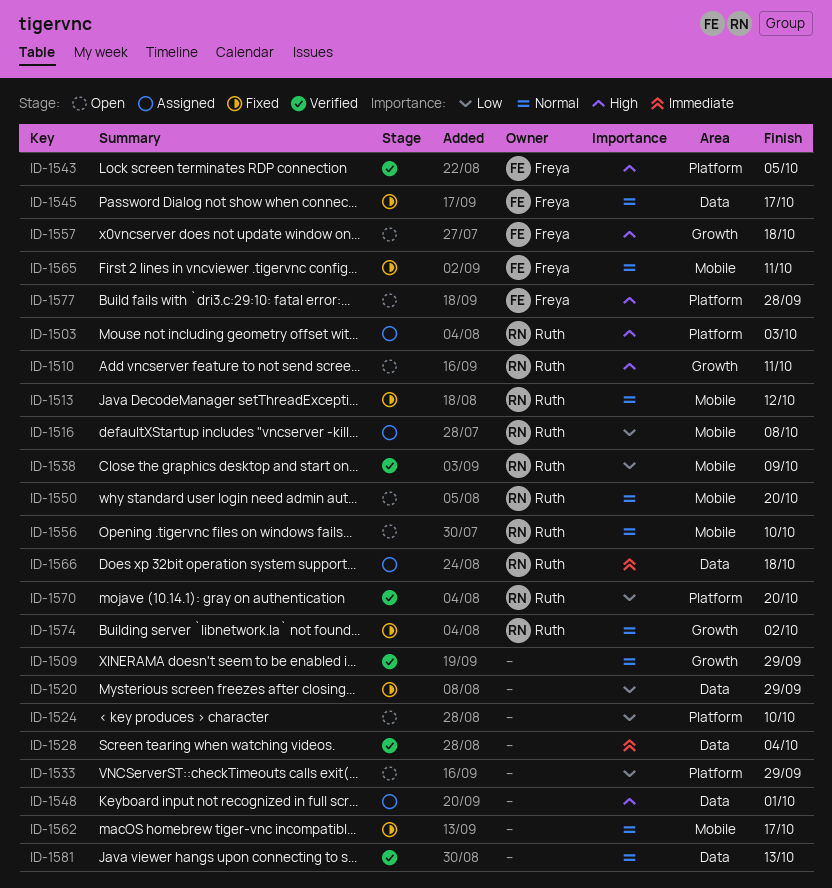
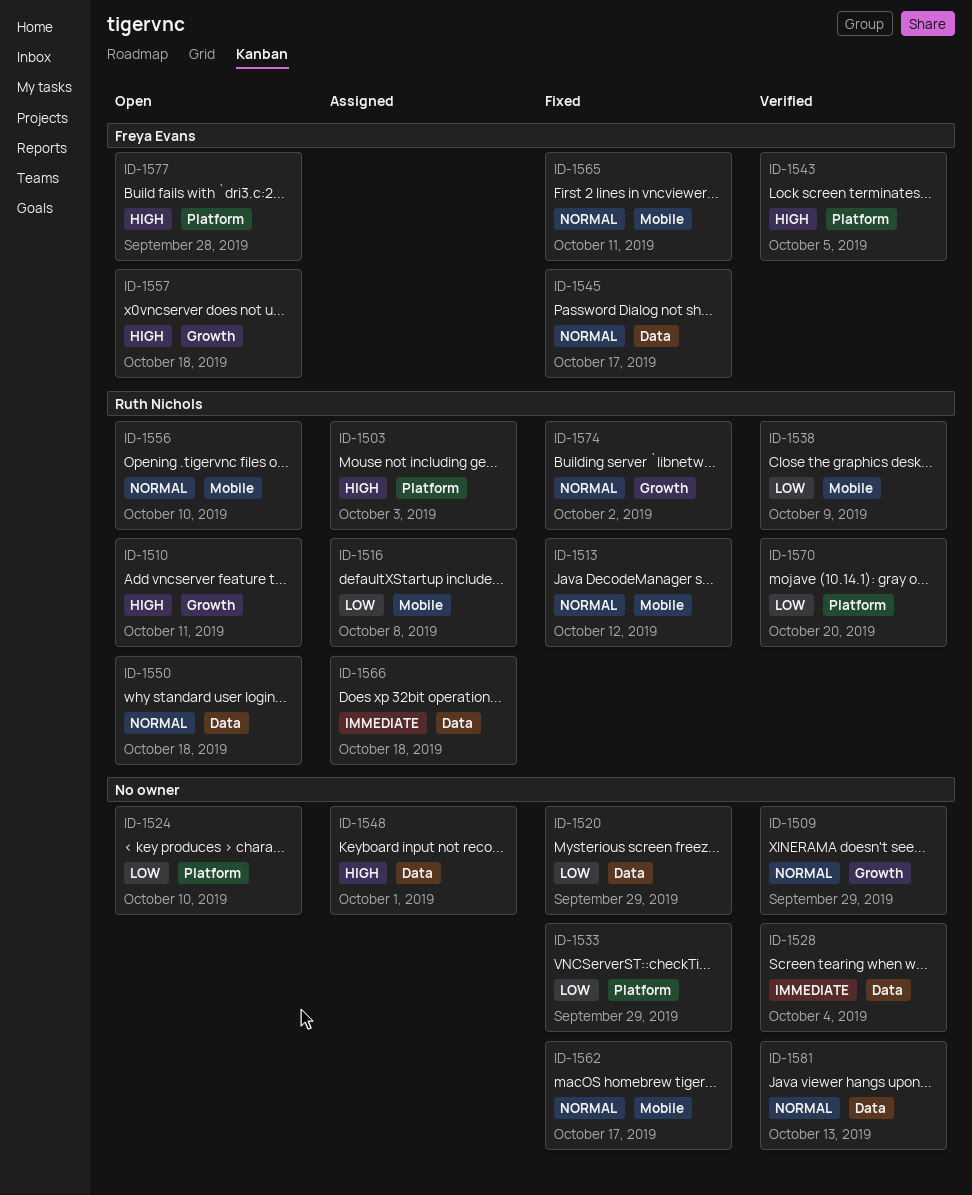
ID-1533, status: Open -> Fixed
ID-1550, label: Mobile -> Data
ID-1550, due: Oct 20 -> Oct 18

